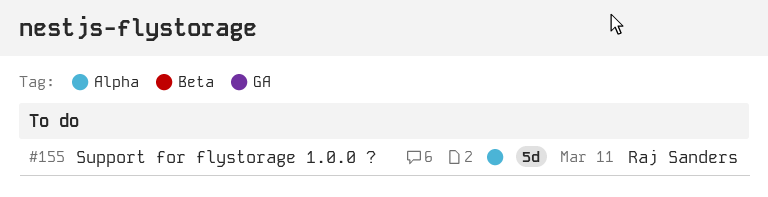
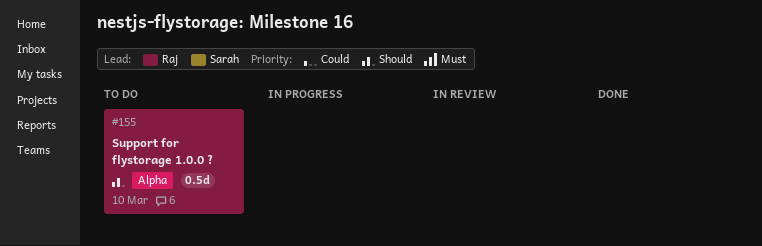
#155, estimate: 5d -> 0.5d
#155, due: Mar 11 -> Mar 10

